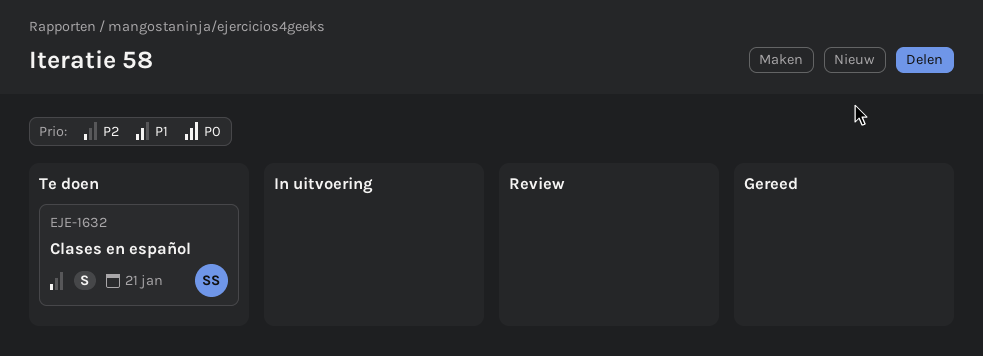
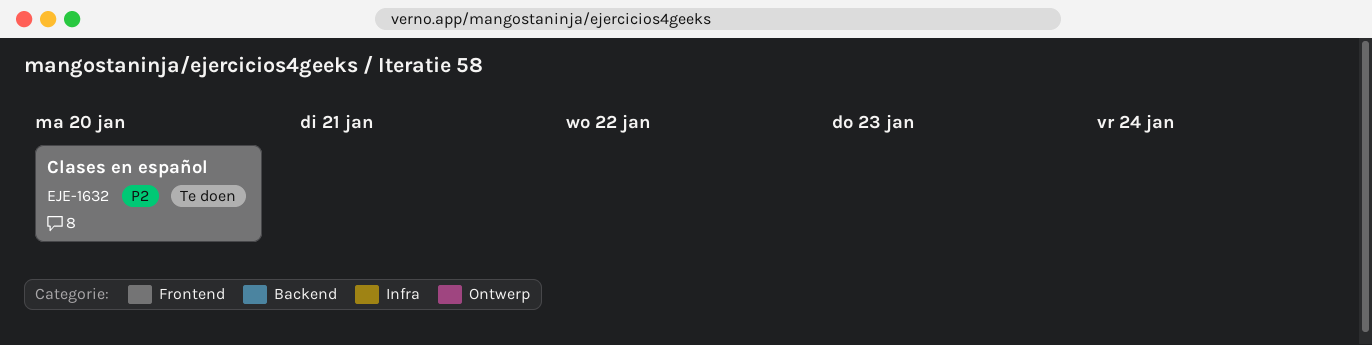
EJE-1632, due: Jan 21 -> Jan 20

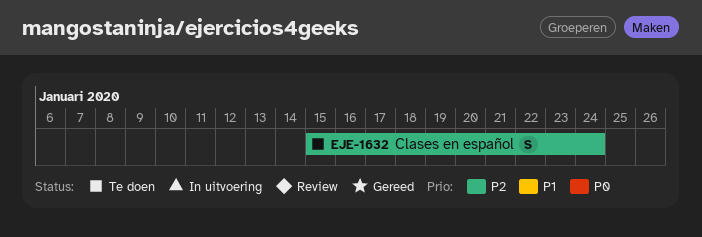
EJE-1632, due: Jan 20 -> Jan 24

